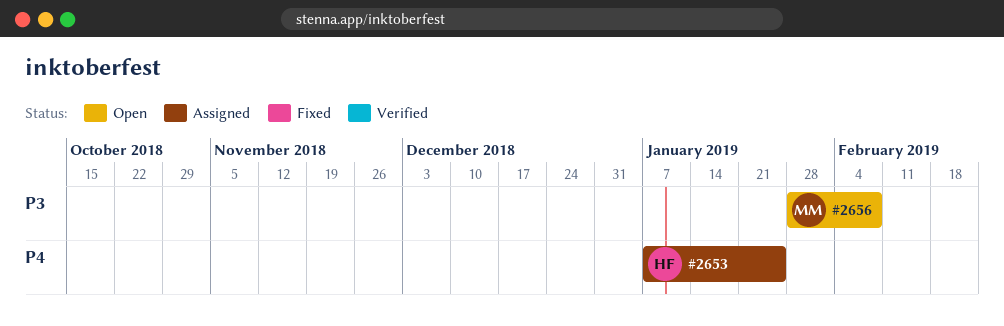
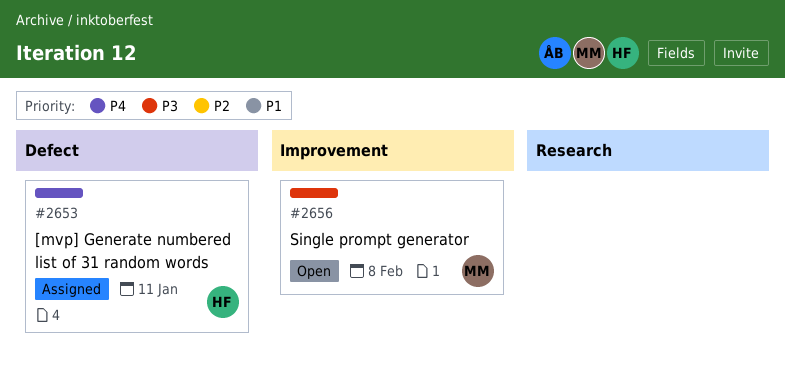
#2653, due: Jan 25 -> Jan 11

